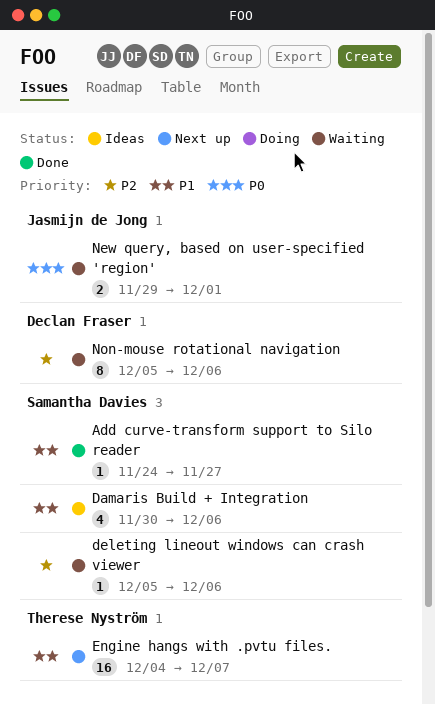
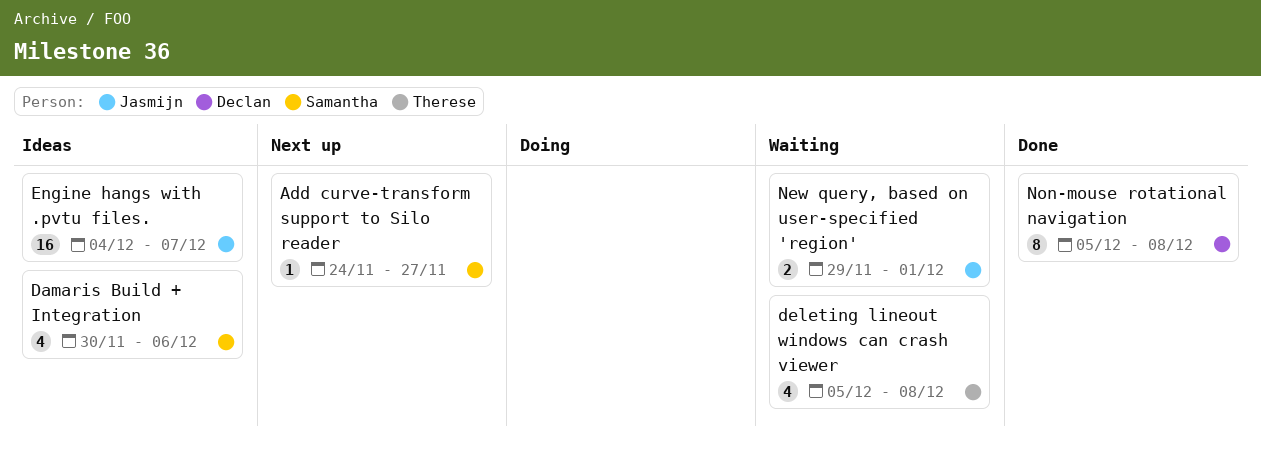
Add curve-transform support to Silo reader, status: Done -> Next up
deleting lineout windows can crash viewer, owner: Samantha Davies -> Therese Nyström
deleting lineout windows can crash viewer, estimate: 1 -> 4
deleting lineout windows can crash viewer, due: Dec 6 -> Dec 8
Engine hangs with .pvtu files., status: Next up -> Ideas
Engine hangs with .pvtu files., owner: Therese Nyström -> Jasmijn de Jong
Non-mouse rotational navigation, status: Waiting -> Done
Non-mouse rotational navigation, due: Dec 6 -> Dec 8

